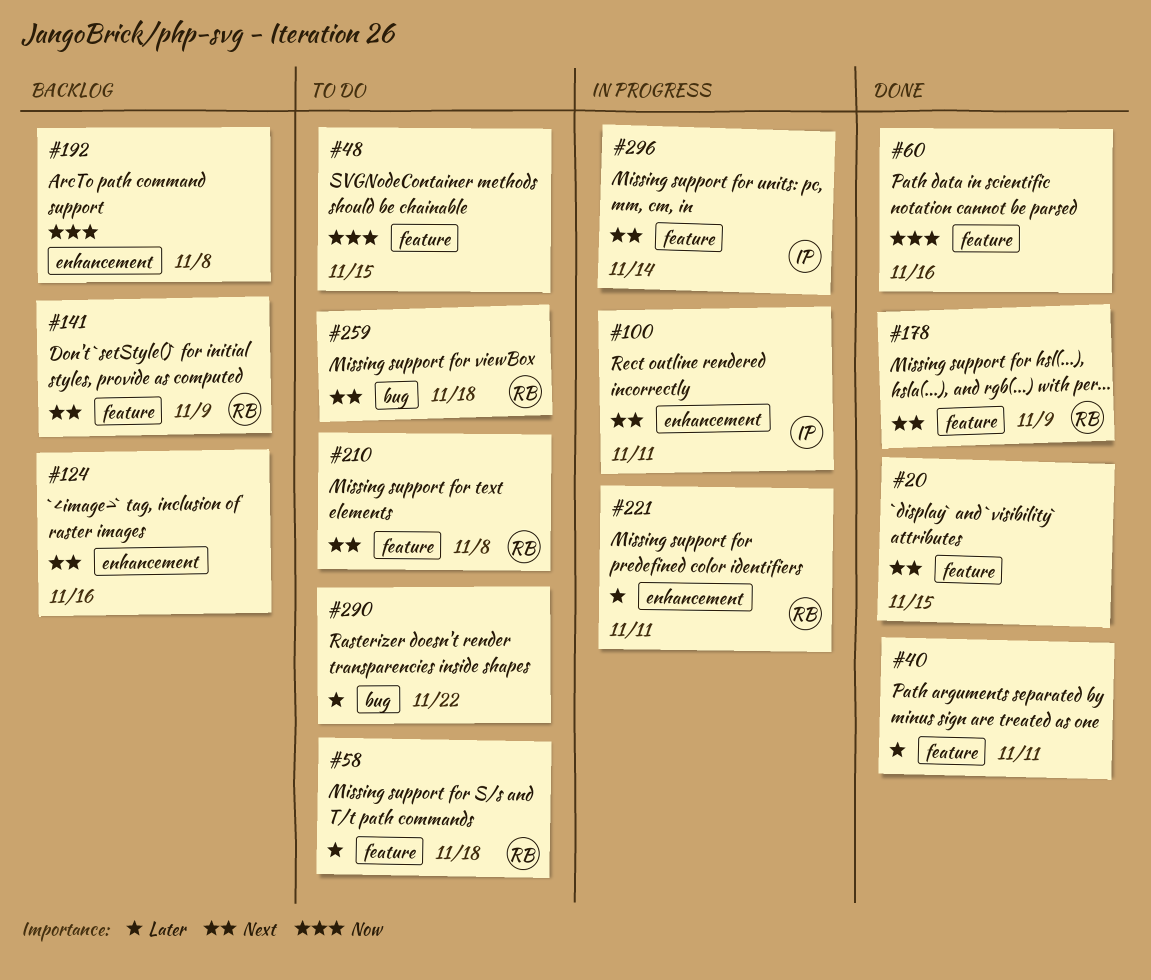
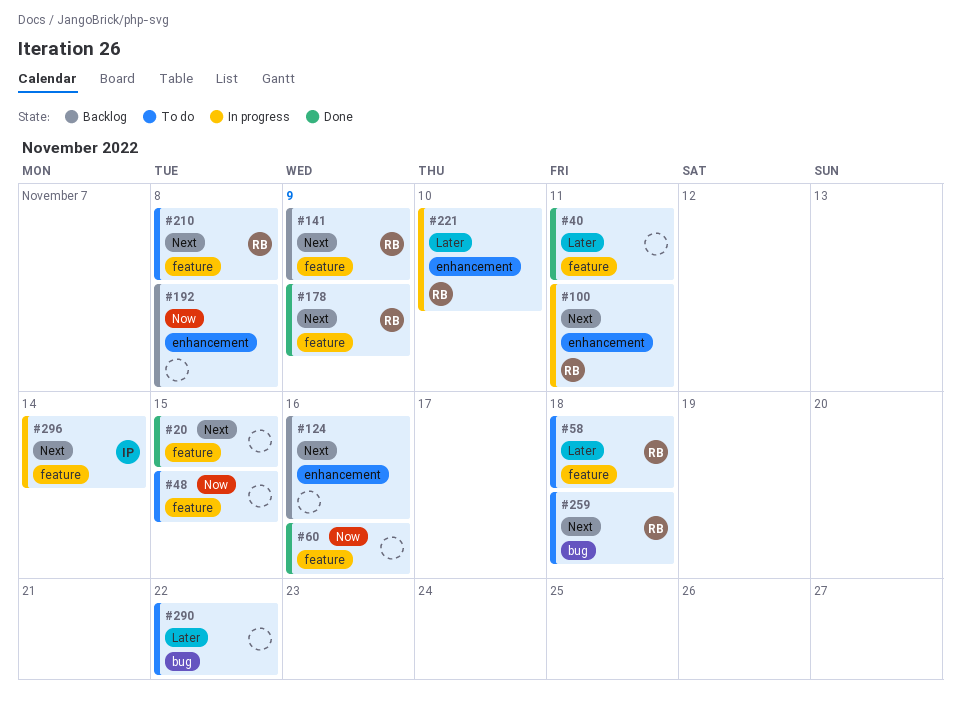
#100, owner: IP -> RB
#221, due: Nov 11 -> Nov 10

